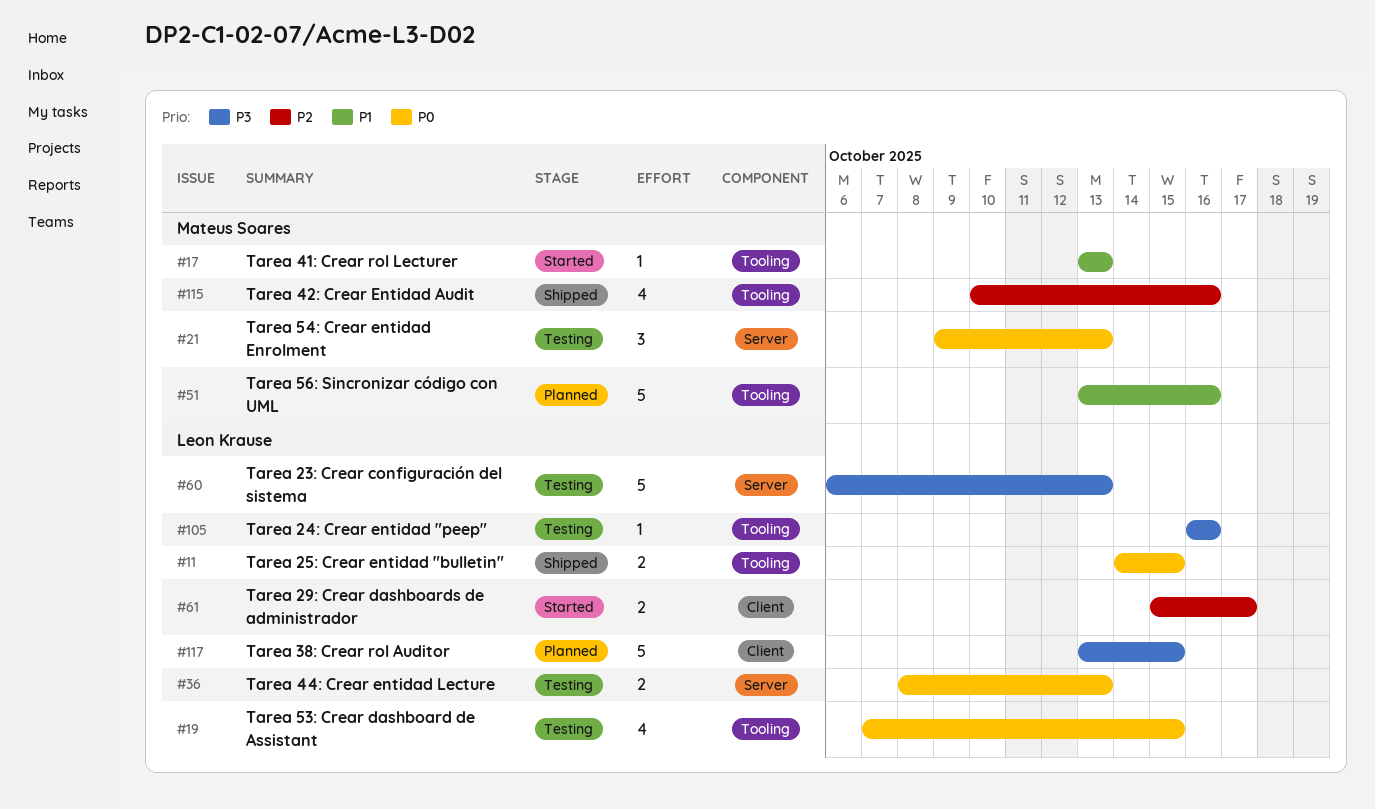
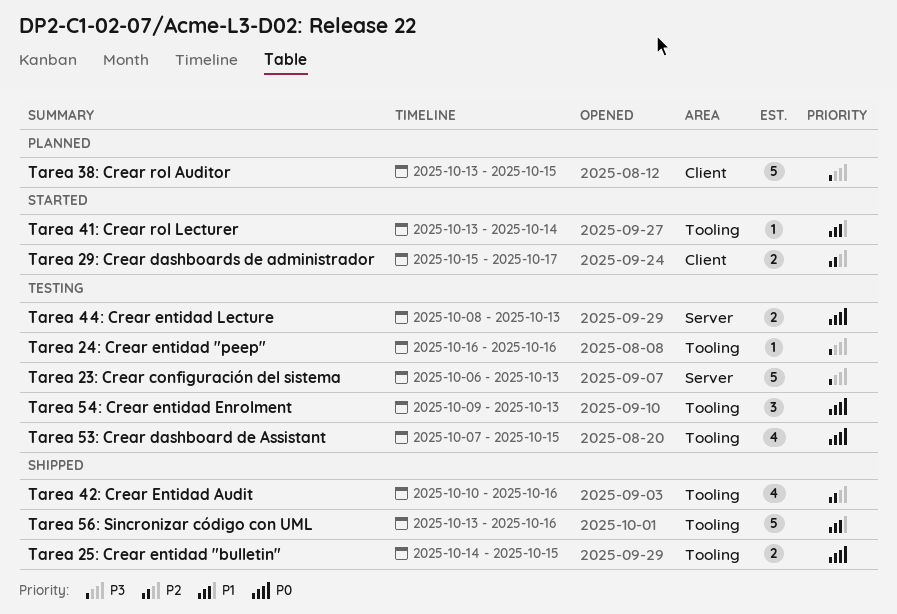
Tarea 41: Crear rol Lecturer, due: Oct 13 -> Oct 14
Tarea 54: Crear entidad Enrolment, label: Server -> Tooling
Tarea 56: Sincronizar código con UML, status: Planned -> Shipped

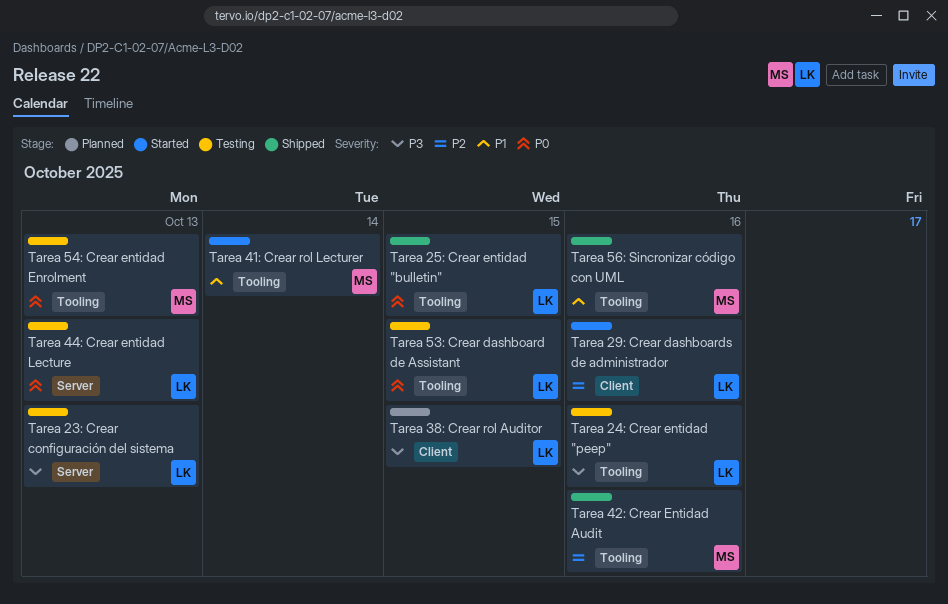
Tarea 29: Crear dashboards de administrador, due: Oct 17 -> Oct 16

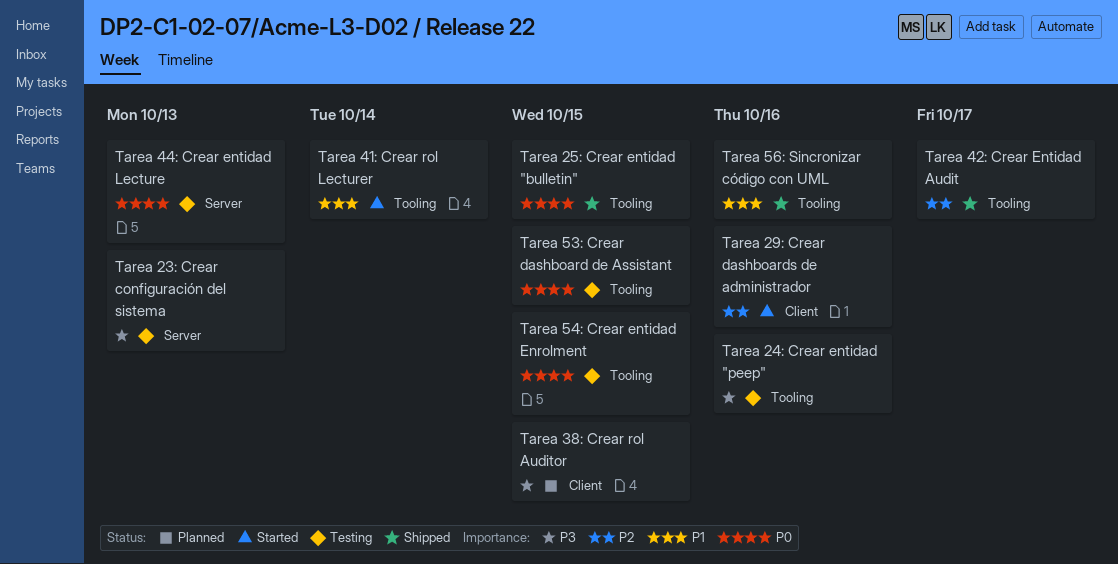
Tarea 42: Crear Entidad Audit, due: Oct 16 -> Oct 17
Tarea 54: Crear entidad Enrolment, due: Oct 13 -> Oct 15

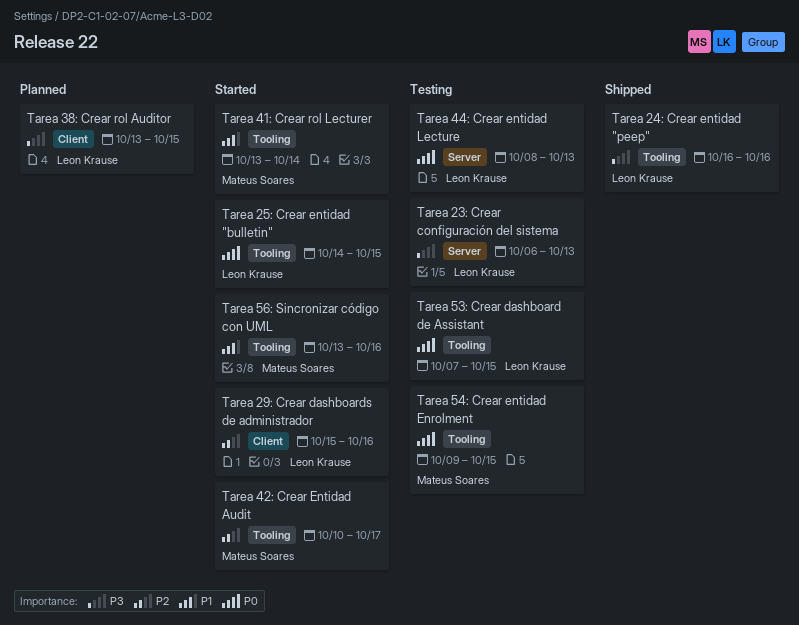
Tarea 24: Crear entidad "peep", status: Testing -> Shipped
Tarea 25: Crear entidad "bulletin", status: Shipped -> Started
Tarea 42: Crear Entidad Audit, status: Shipped -> Started
Tarea 56: Sincronizar código con UML, status: Shipped -> Started

